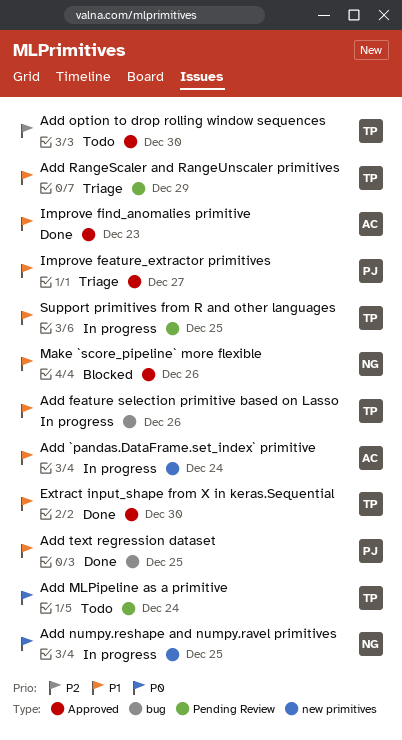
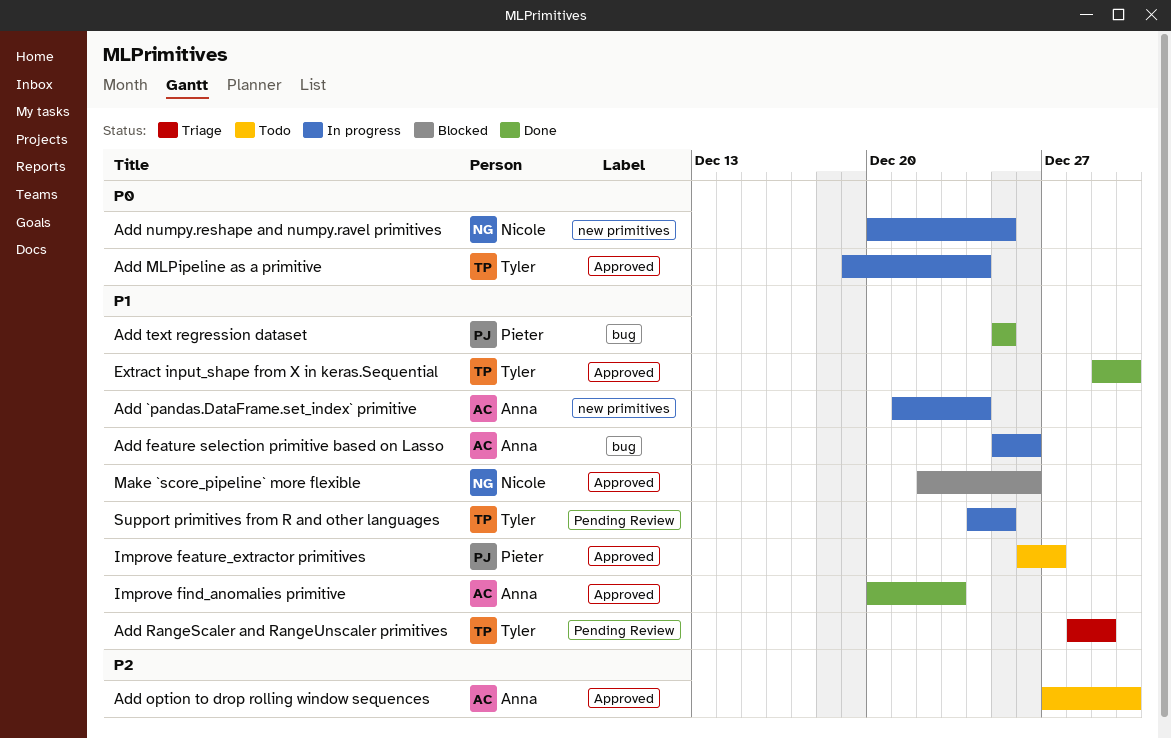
Add feature selection primitive based on Lasso, owner: Tyler -> Anna
Add MLPipeline as a primitive, status: Todo -> In progress
Add MLPipeline as a primitive, label: Pending Review -> Approved
Add option to drop rolling window sequences, owner: Tyler -> Anna
Improve feature_extractor primitives, status: Triage -> Todo

